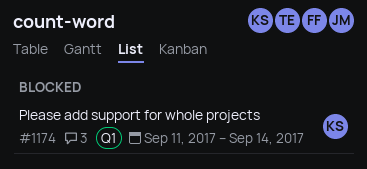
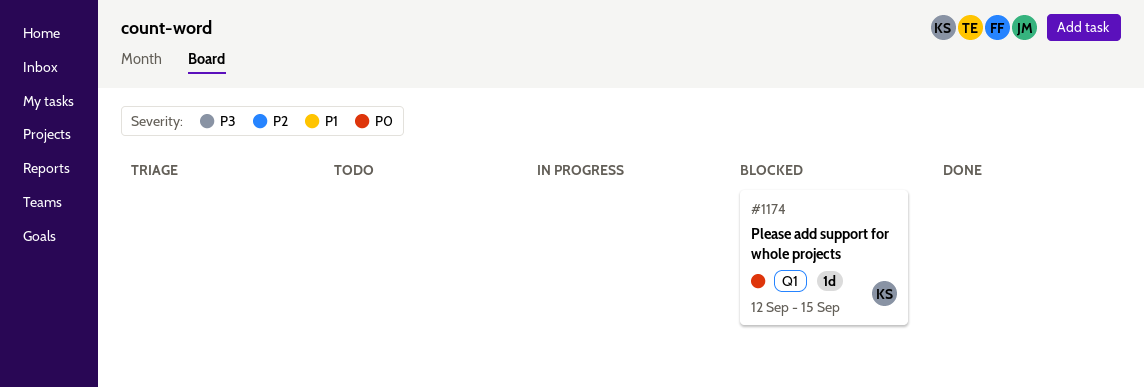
#1174, start: Sep 11 -> Sep 12
#1174, due: Sep 14 -> Sep 15

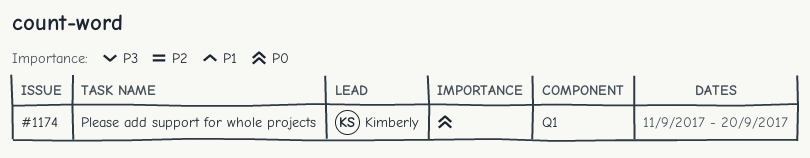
#1174, start: Sep 12 -> Sep 11
#1174, due: Sep 15 -> Sep 20

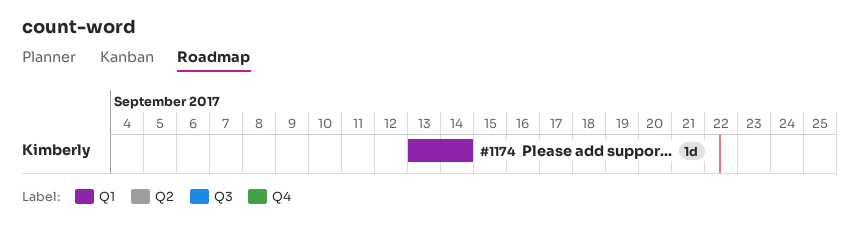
#1174, start: Sep 11 -> Sep 13
#1174, due: Sep 20 -> Sep 14

